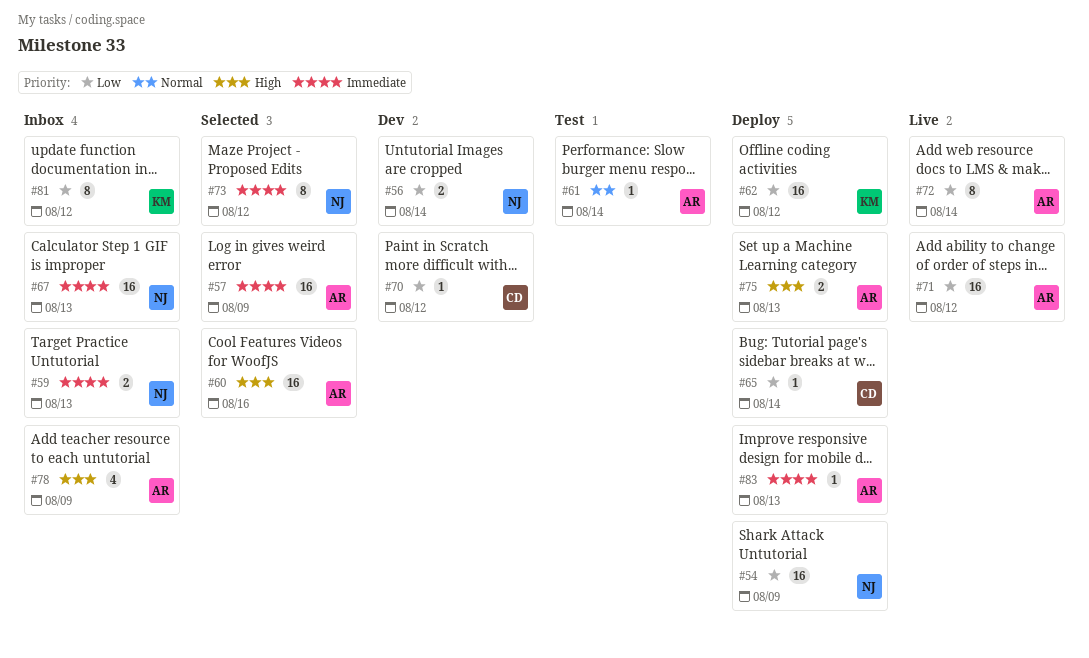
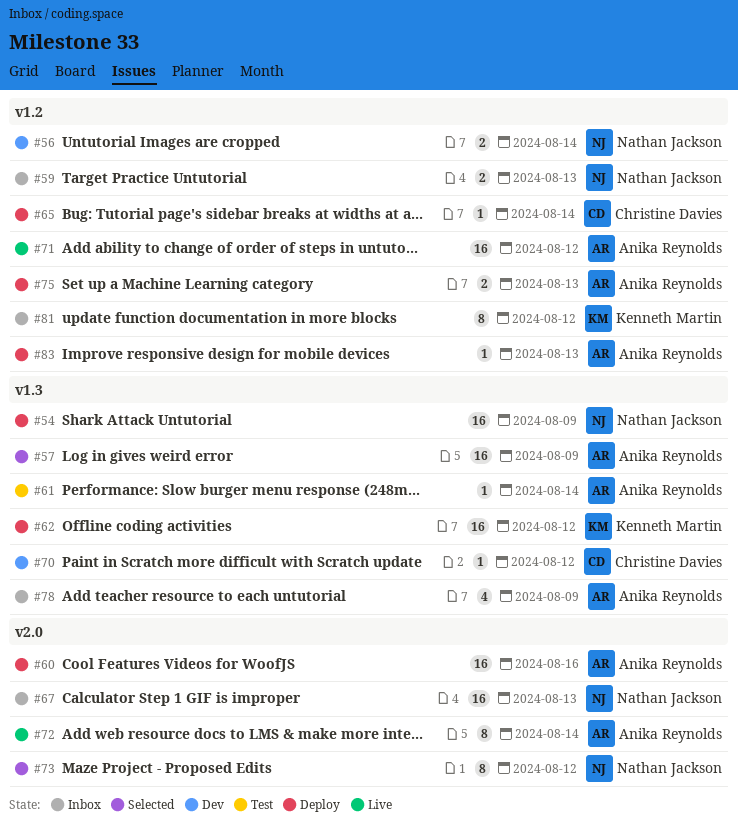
#60, status: Selected -> Deploy

